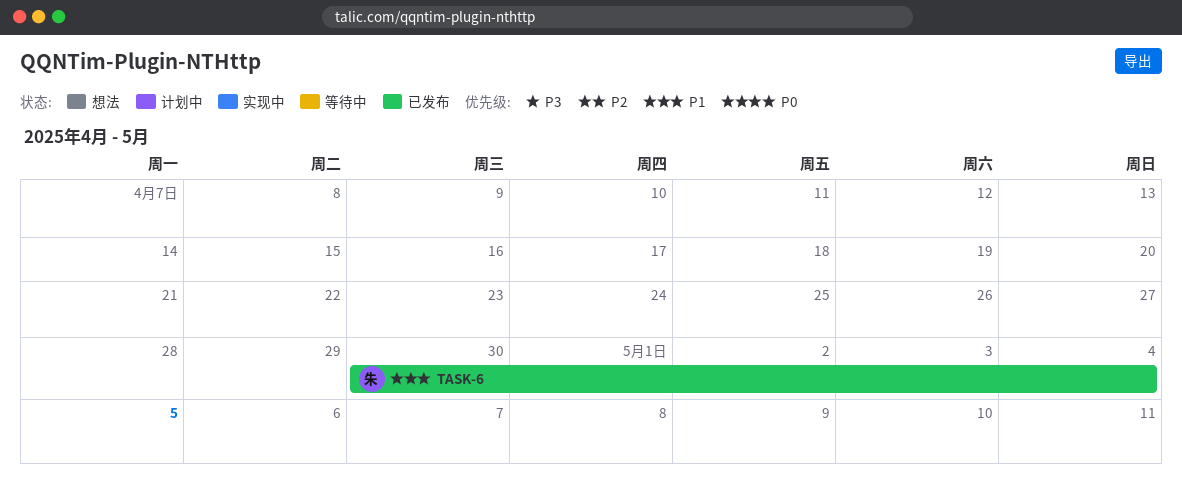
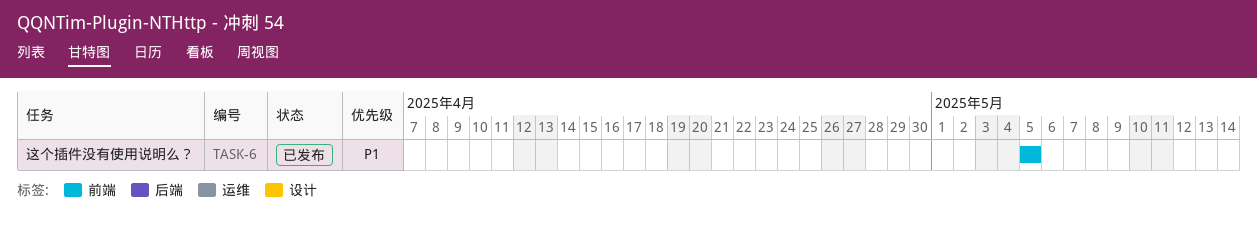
TASK-6, start: Apr 30 -> May 5
TASK-6, due: May 4 -> May 5

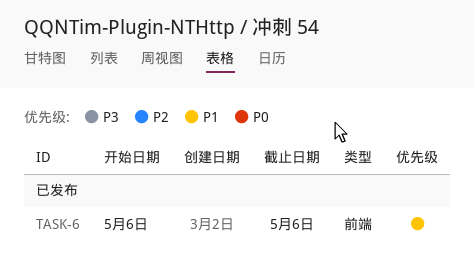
TASK-6, start: May 5 -> May 6
TASK-6, due: May 5 -> May 6

